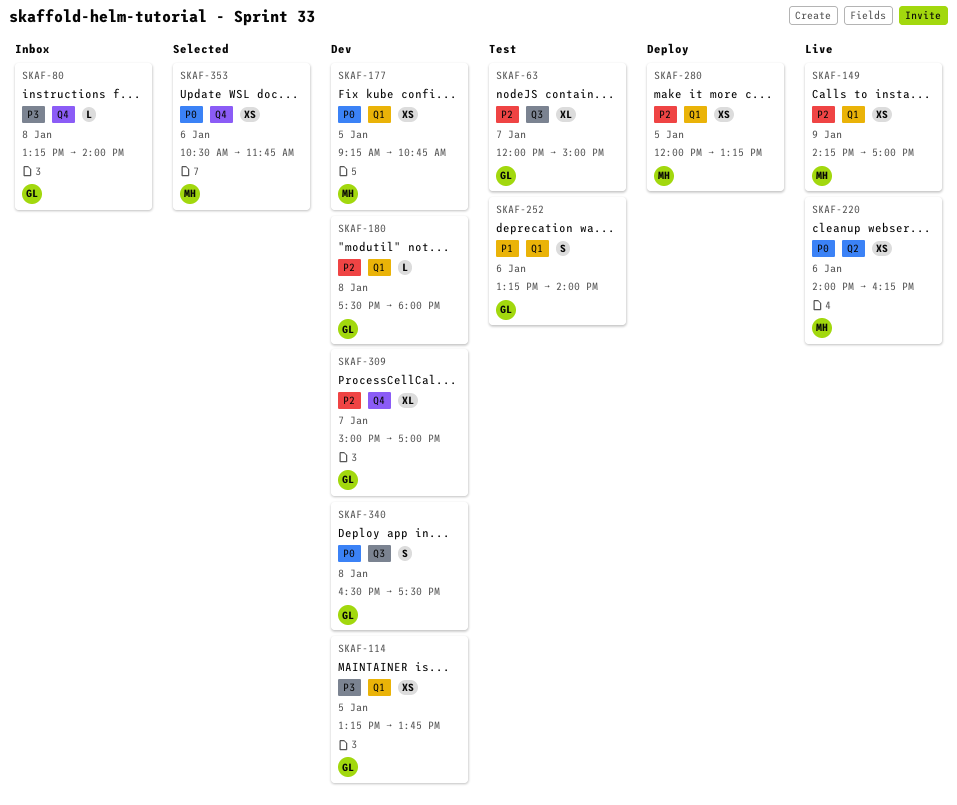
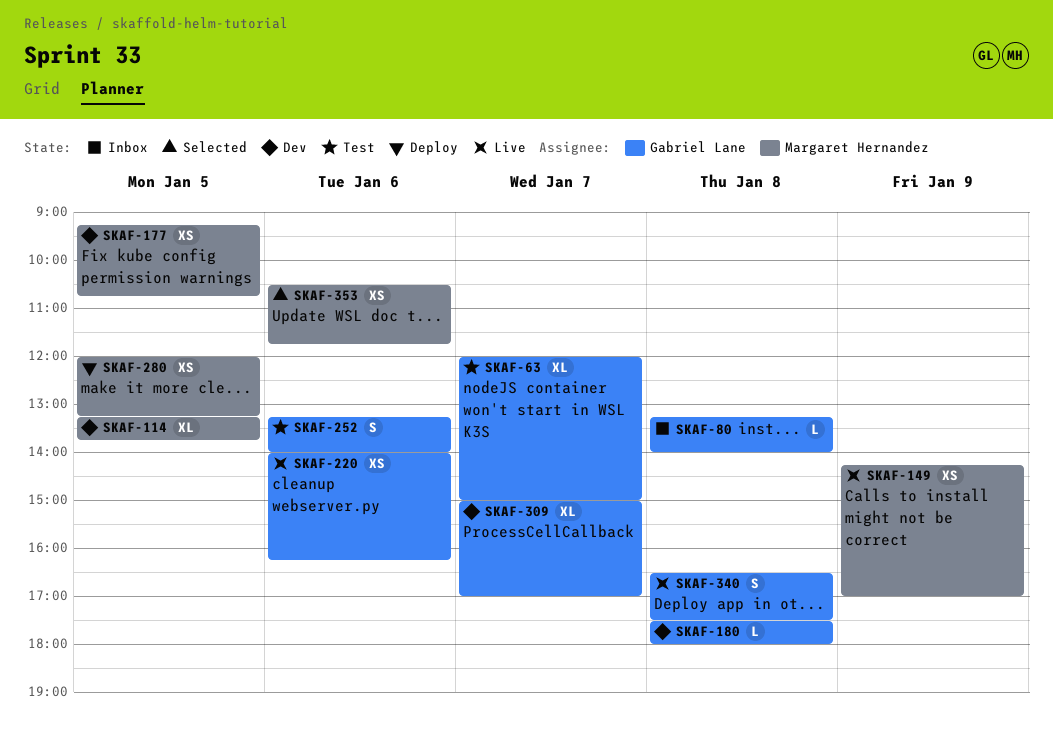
SKAF-114, owner: Gabriel Lane -> Margaret Hernandez
SKAF-114, estimate: XS -> XL
SKAF-220, owner: Margaret Hernandez -> Gabriel Lane
SKAF-340, status: Dev -> Live

